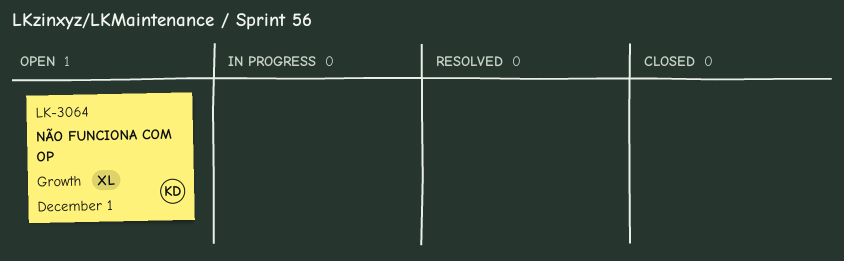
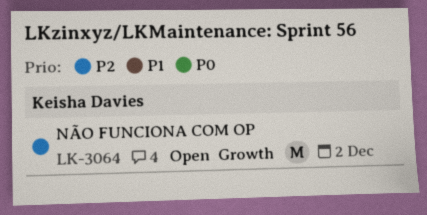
LK-3064, estimate: XL -> M
LK-3064, due: Dec 1 -> Dec 2

